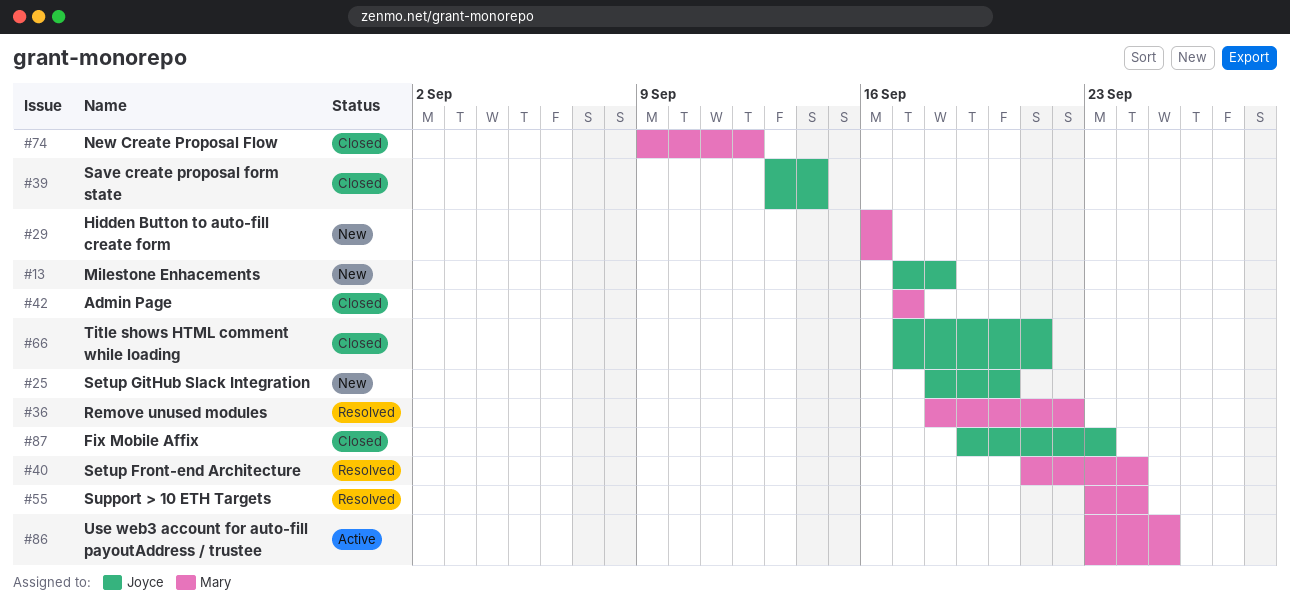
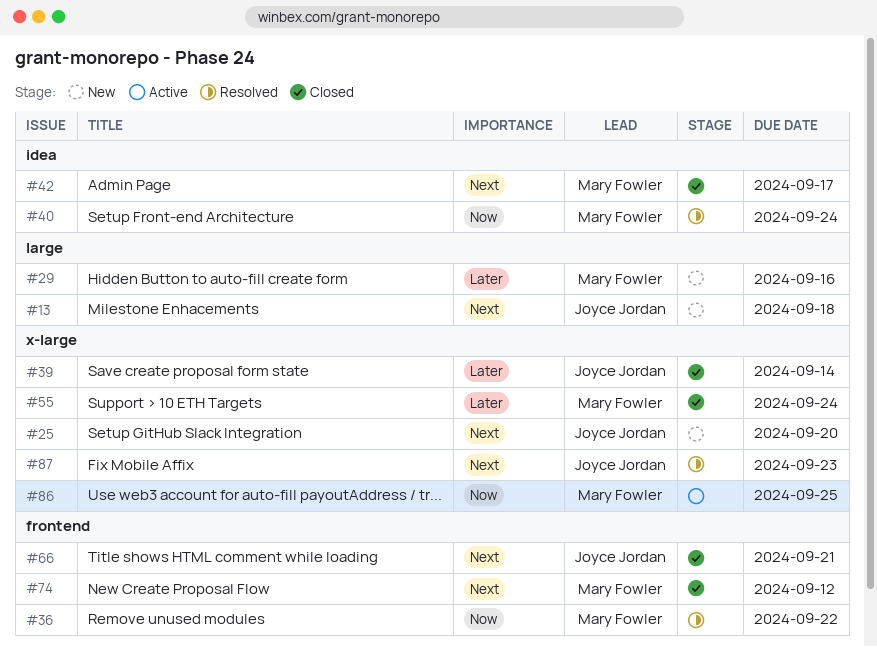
#55, status: Resolved -> Closed
#87, status: Closed -> Resolved

